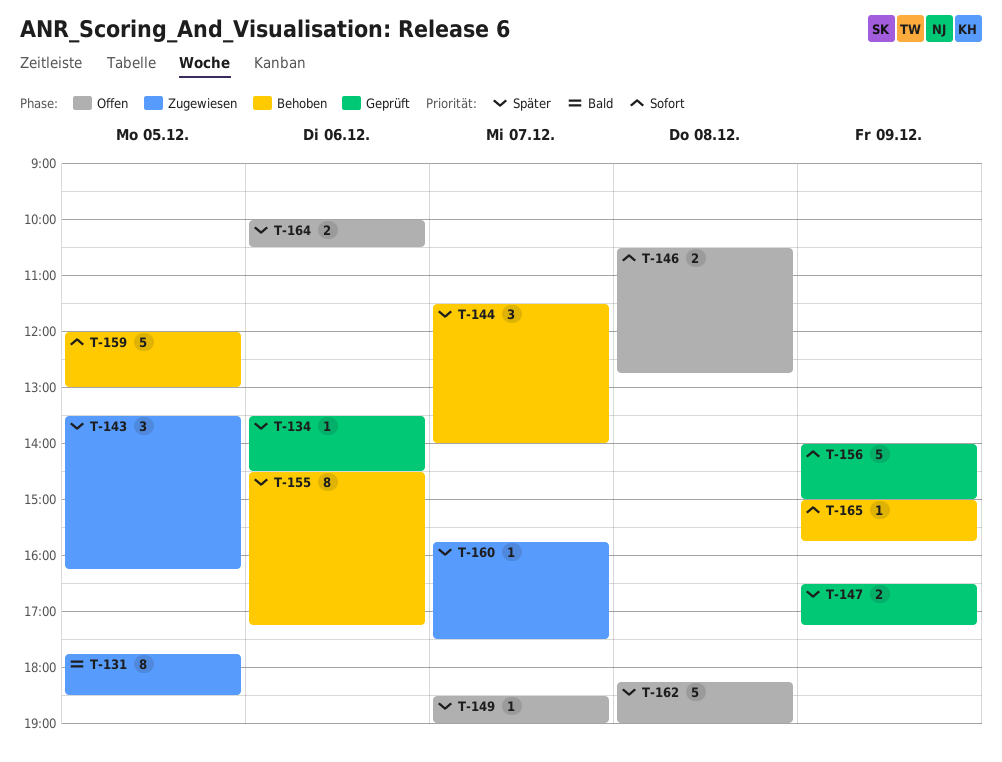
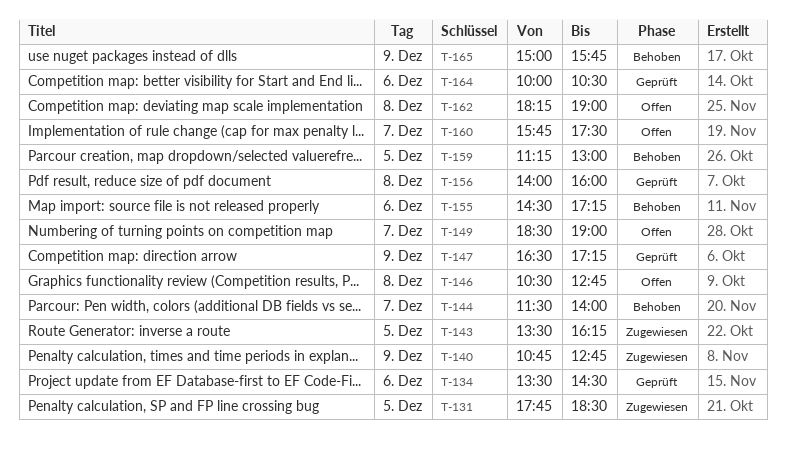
T-140: none -> present
T-156, day: Dec 9 -> Dec 8
T-156, ends: 15:00 -> 16:00
T-159, begins: 12:00 -> 11:15
T-160, status: Zugewiesen -> Offen
T-164, status: Offen -> Geprüft

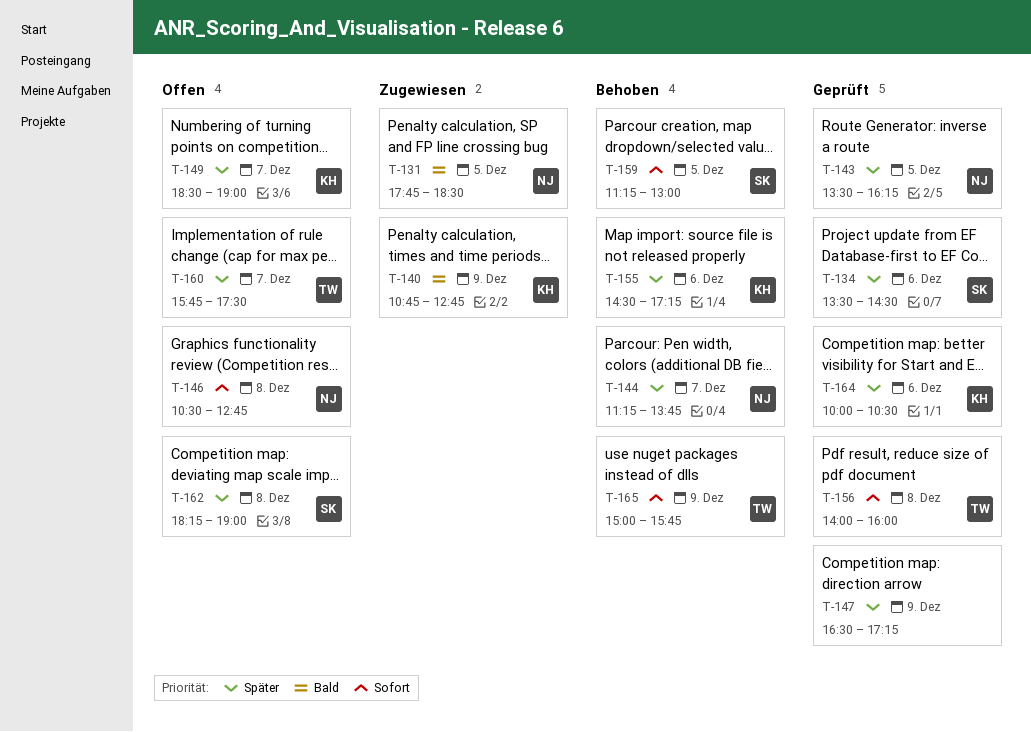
T-143, status: Zugewiesen -> Geprüft
T-144, begins: 11:30 -> 11:15
T-144, ends: 14:00 -> 13:45

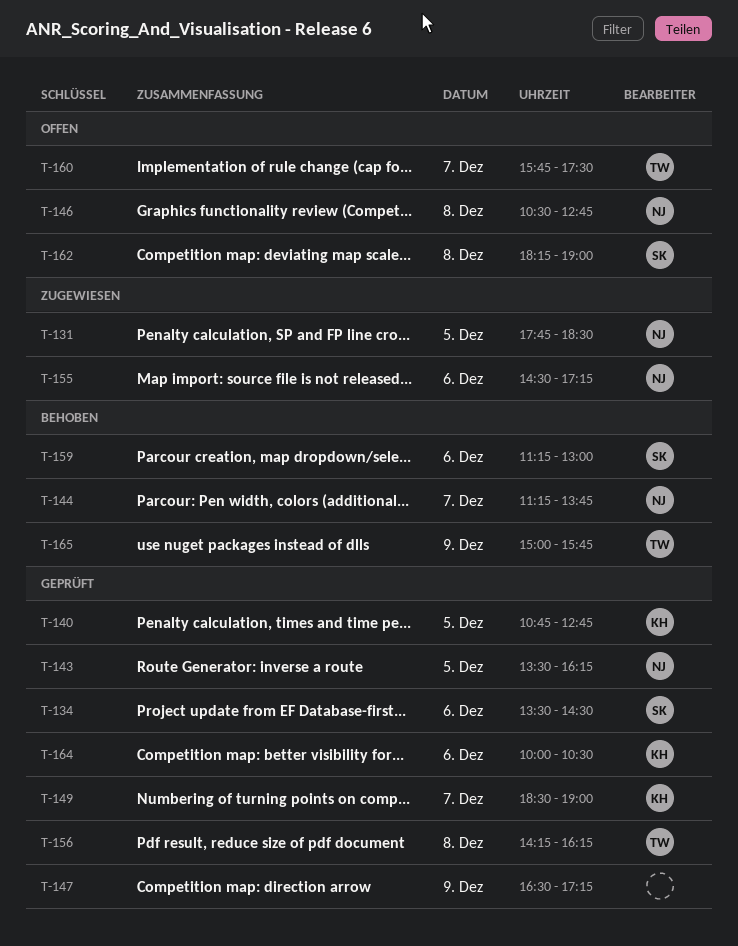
T-140, status: Zugewiesen -> Geprüft
T-140, day: Dec 9 -> Dec 5
T-149, status: Offen -> Geprüft
T-155, status: Behoben -> Zugewiesen
T-155, owner: KH -> NJ
T-156, begins: 14:00 -> 14:15
T-156, ends: 16:00 -> 16:15
T-159, day: Dec 5 -> Dec 6

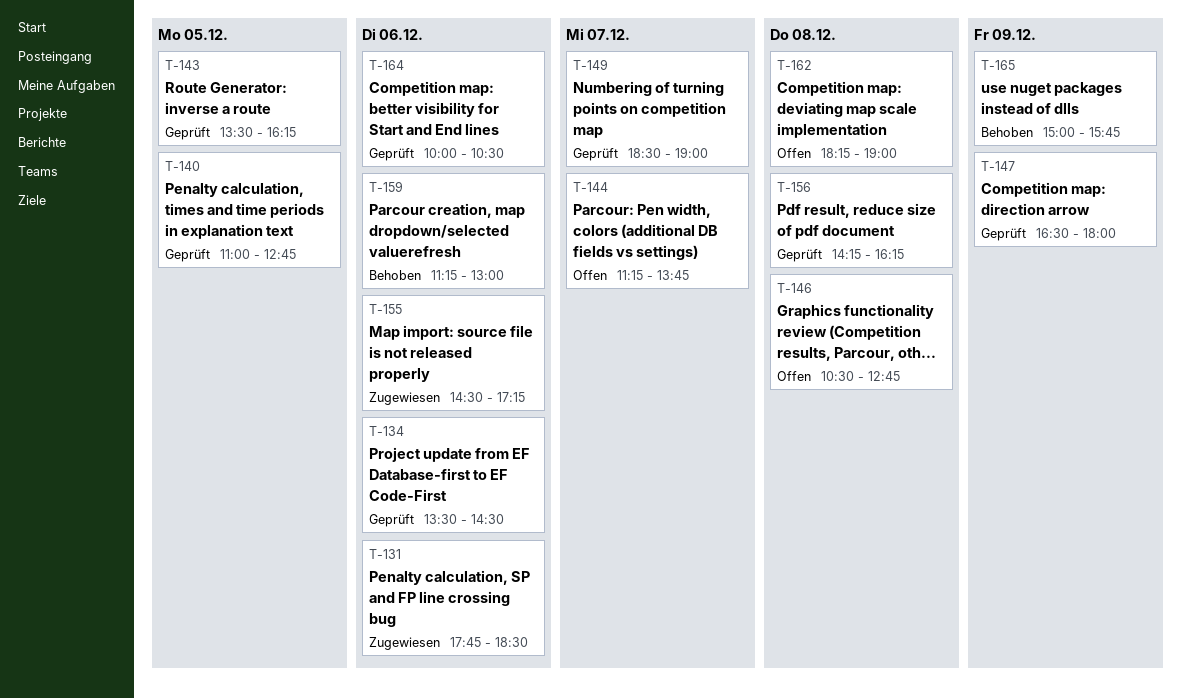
T-131, day: Dec 5 -> Dec 6
T-140, begins: 10:45 -> 11:00
T-144, status: Behoben -> Offen
T-147, ends: 17:15 -> 18:00
T-160: present -> none

